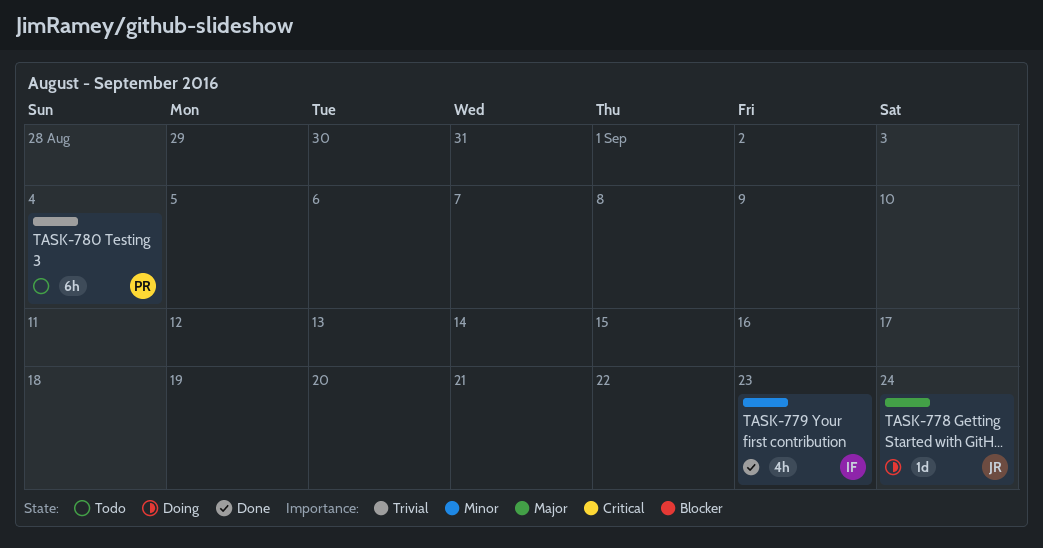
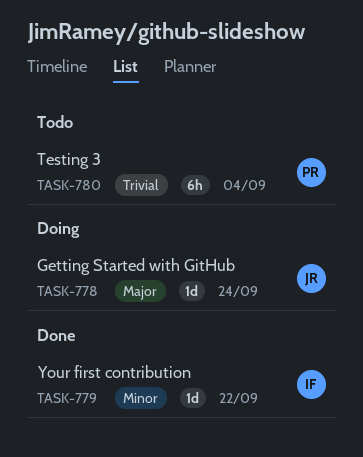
TASK-779, estimate: 4h -> 1d
TASK-779, due: Sep 23 -> Sep 22

